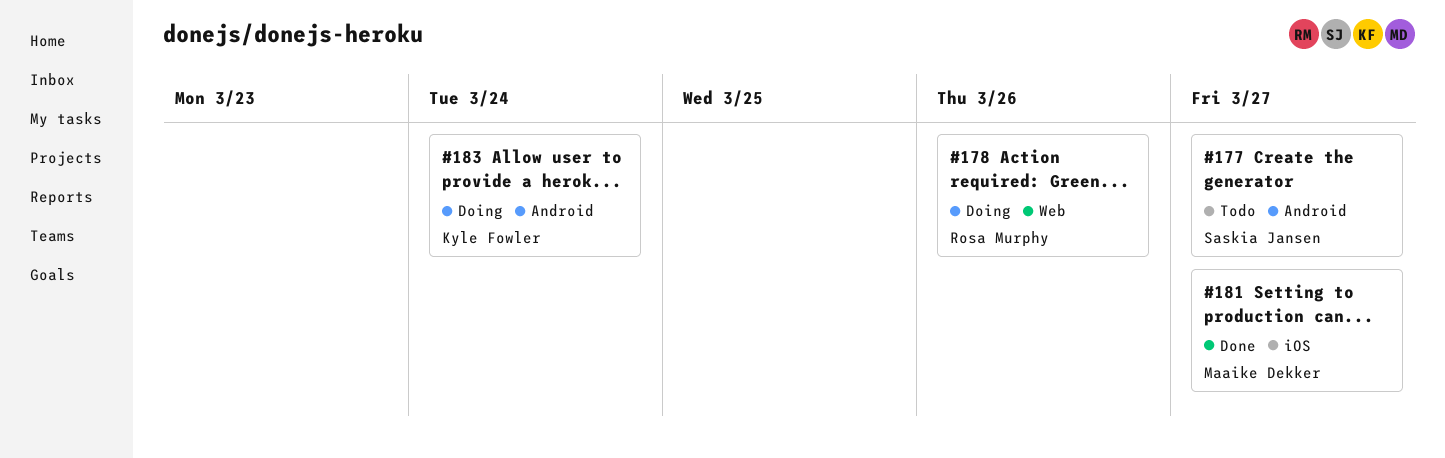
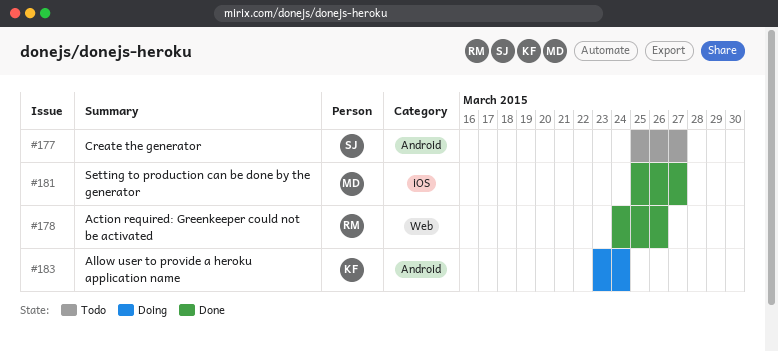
#178, status: Doing -> Done

